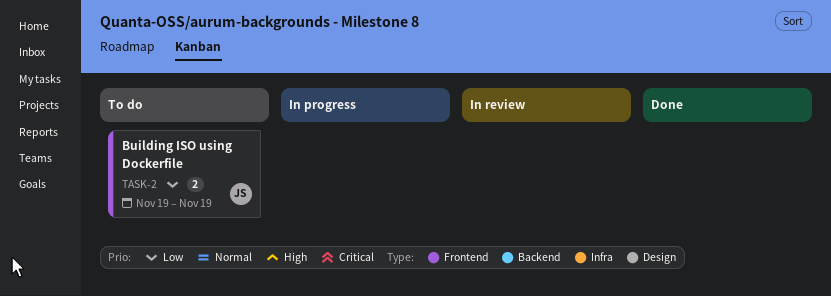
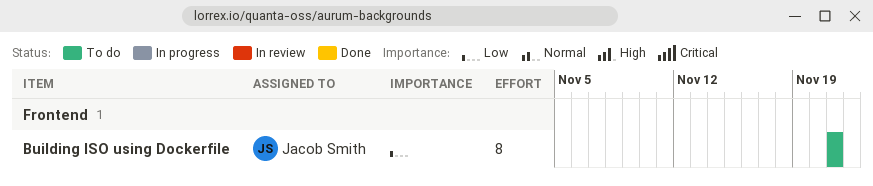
Building ISO using Dockerfile, estimate: 2 -> 8
Building ISO using Dockerfile, start: Nov 19 -> Nov 21
Building ISO using Dockerfile, due: Nov 19 -> Nov 21

